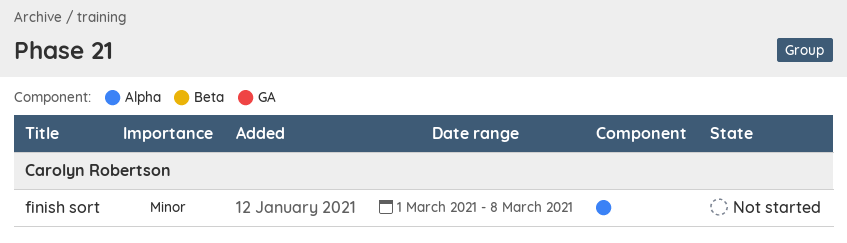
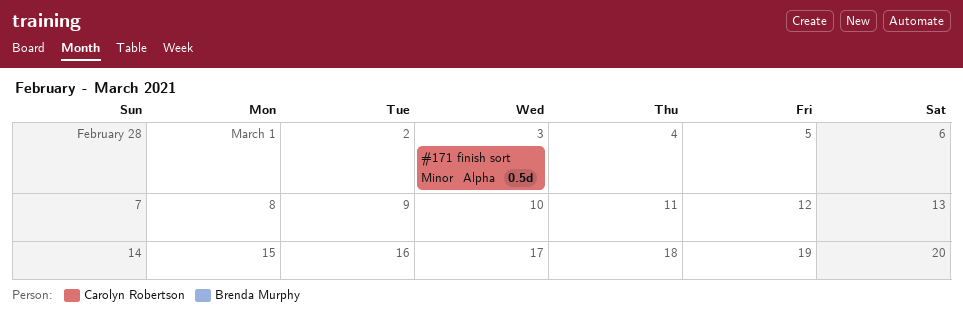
finish sort, due: Mar 8 -> Mar 3

